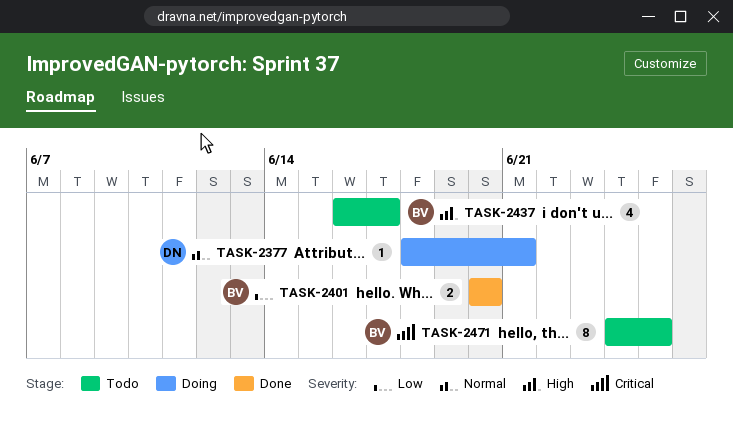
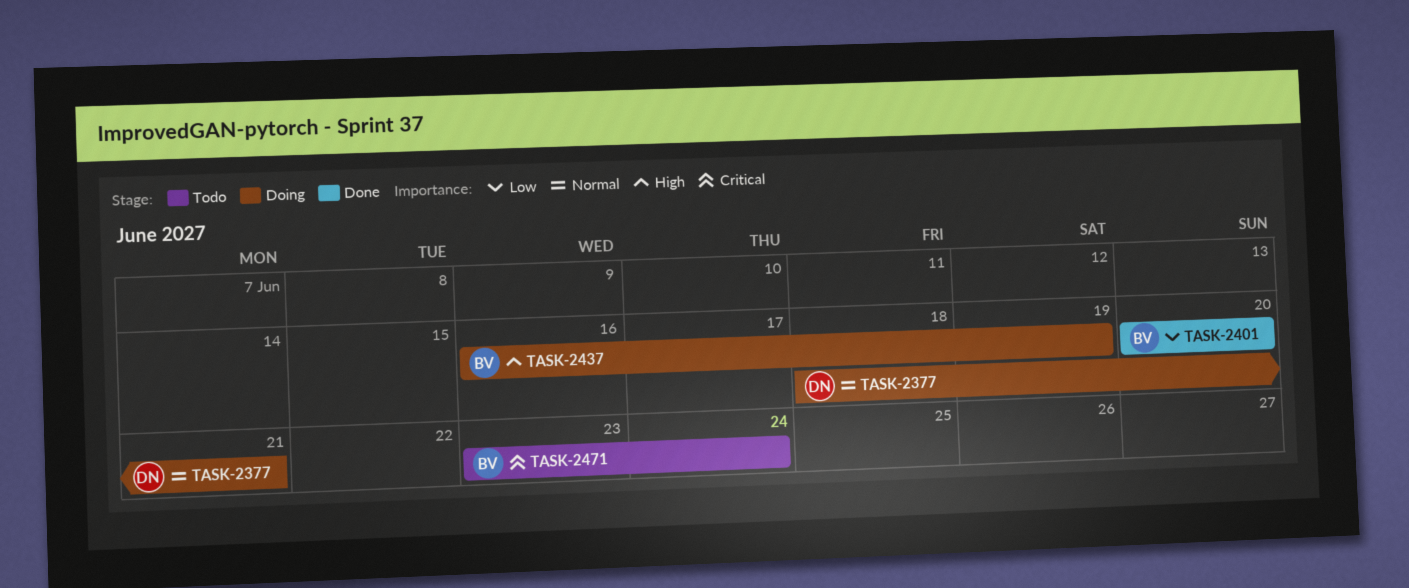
TASK-2437, status: Todo -> Doing
TASK-2437, due: Jun 17 -> Jun 19
TASK-2471, start: Jun 24 -> Jun 23
TASK-2471, due: Jun 25 -> Jun 24

